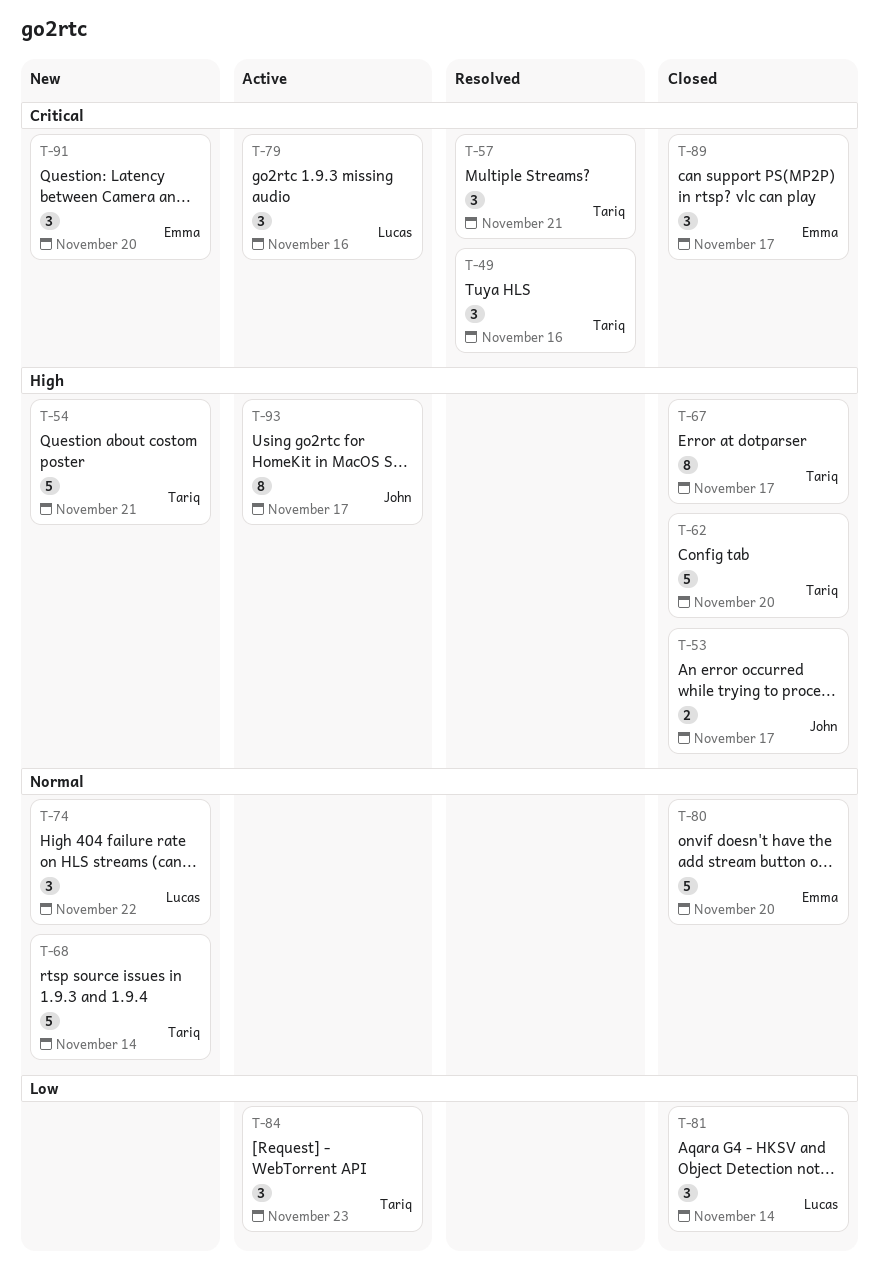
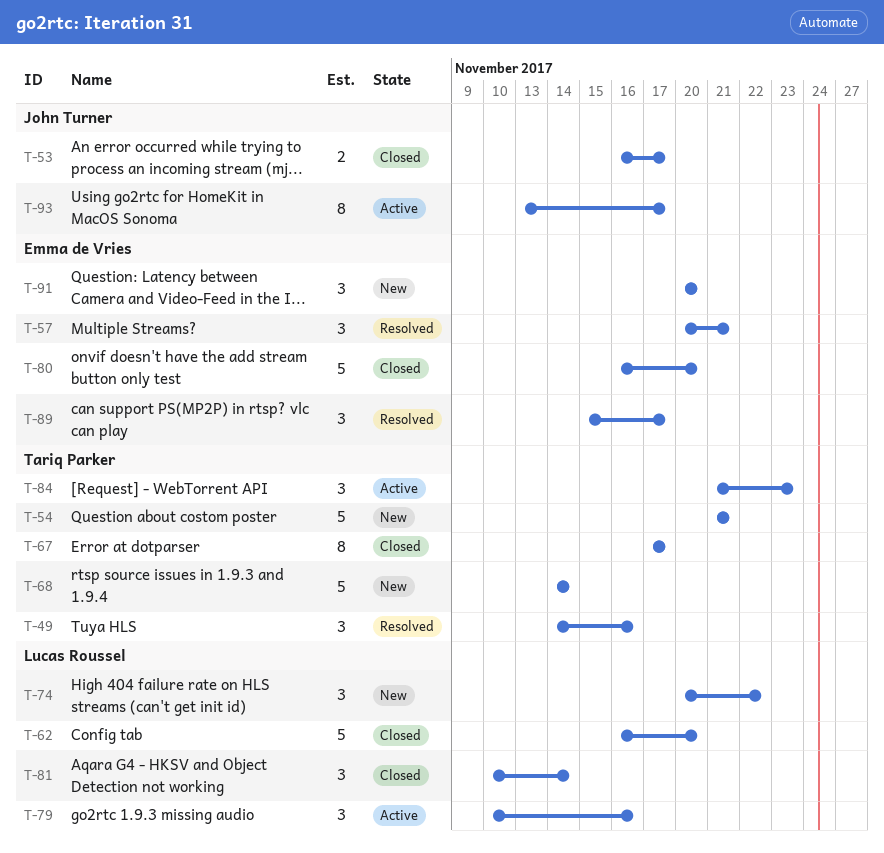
T-57, owner: Tariq Parker -> Emma de Vries
T-62, owner: Tariq Parker -> Lucas Roussel
T-89, status: Closed -> Resolved

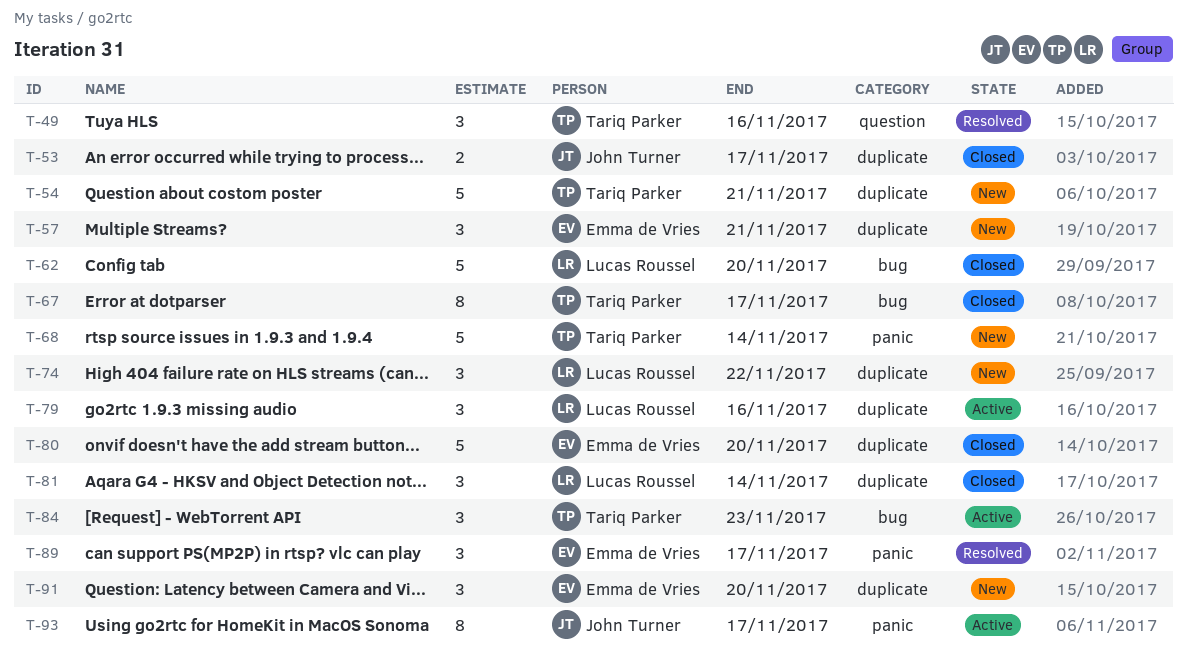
T-57, status: Resolved -> New

